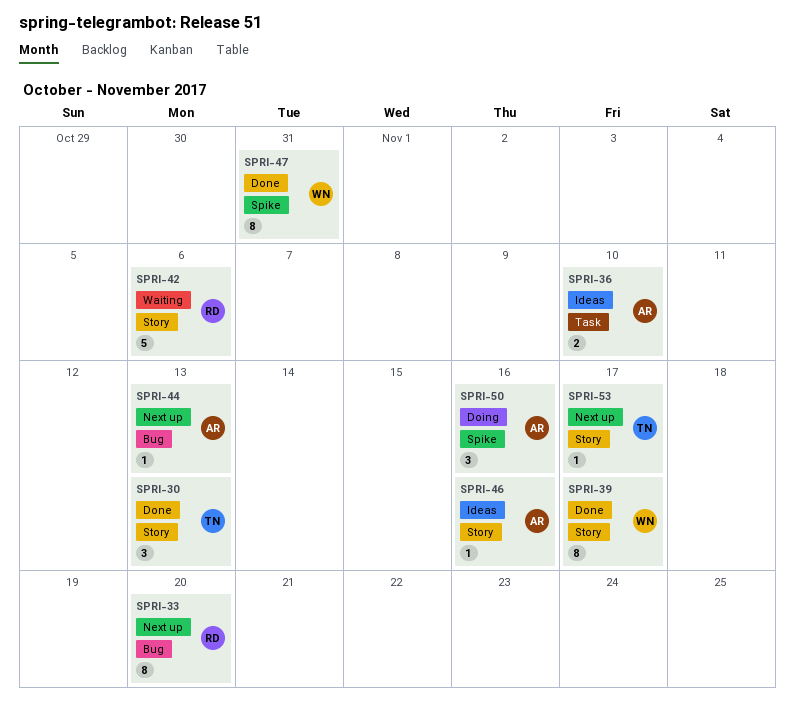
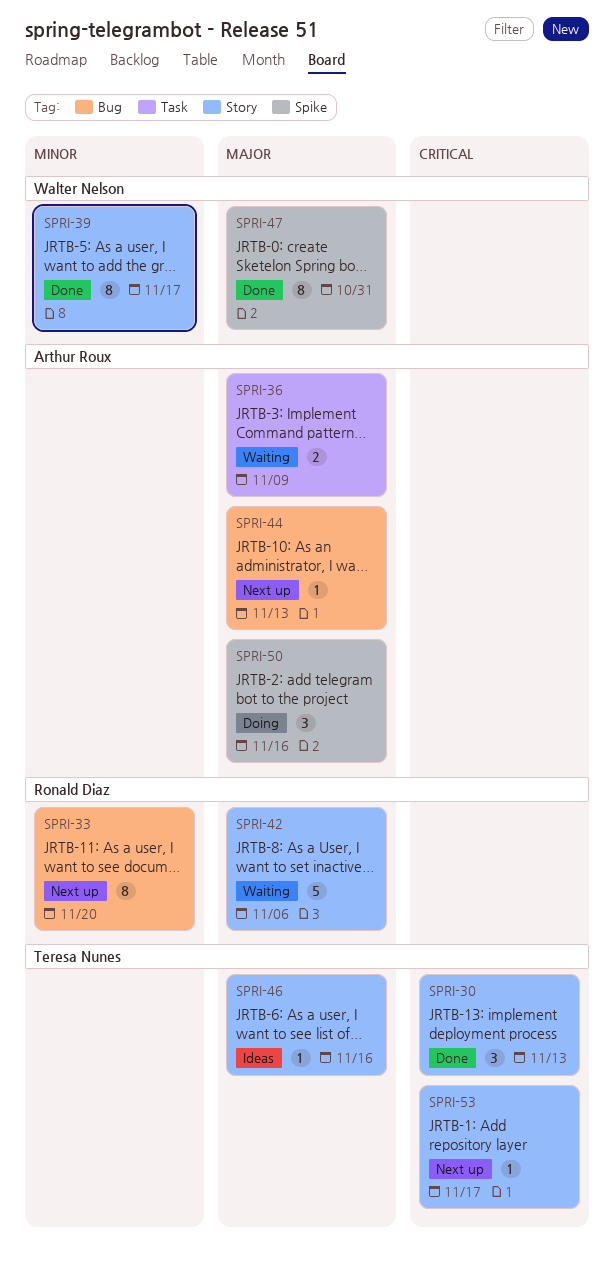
SPRI-36, status: Ideas -> Waiting
SPRI-36, due: Nov 10 -> Nov 9
SPRI-46, owner: Arthur Roux -> Teresa Nunes

